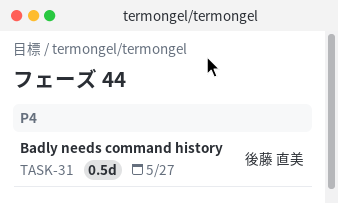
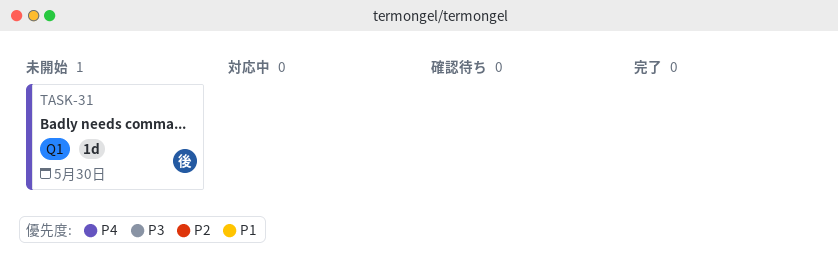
TASK-31, estimate: 0.5d -> 1d
TASK-31, due: May 27 -> May 30

